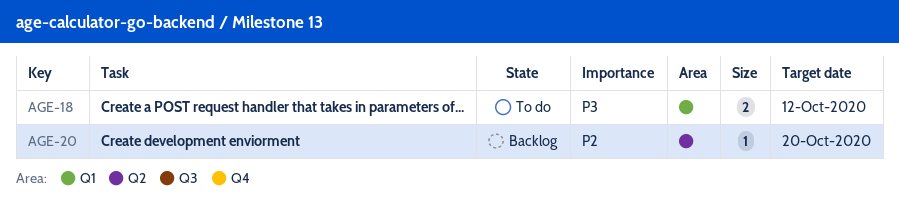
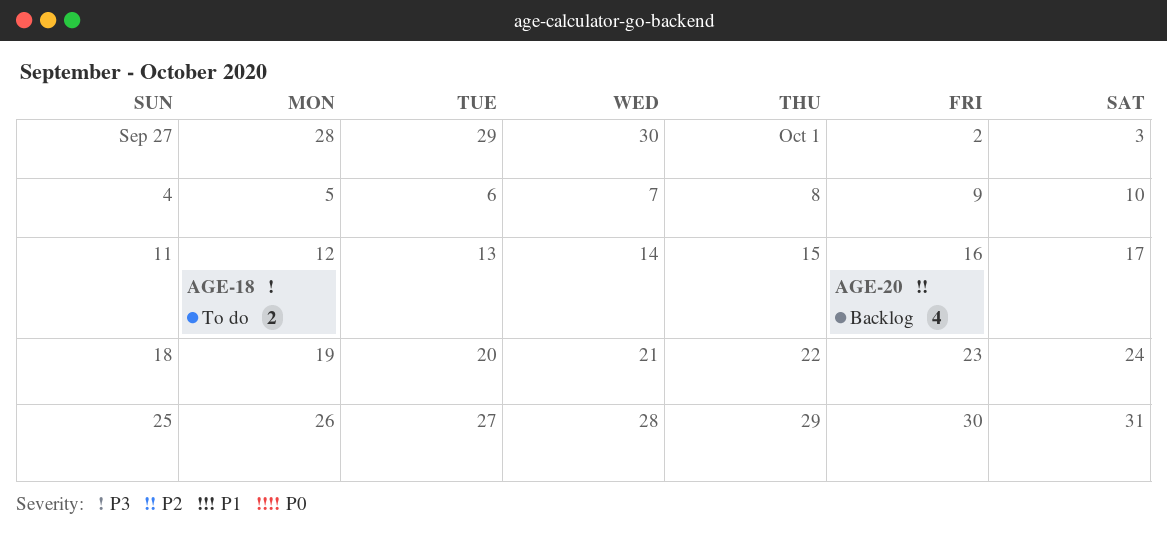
AGE-20, estimate: 1 -> 4
AGE-20, due: Oct 20 -> Oct 16

